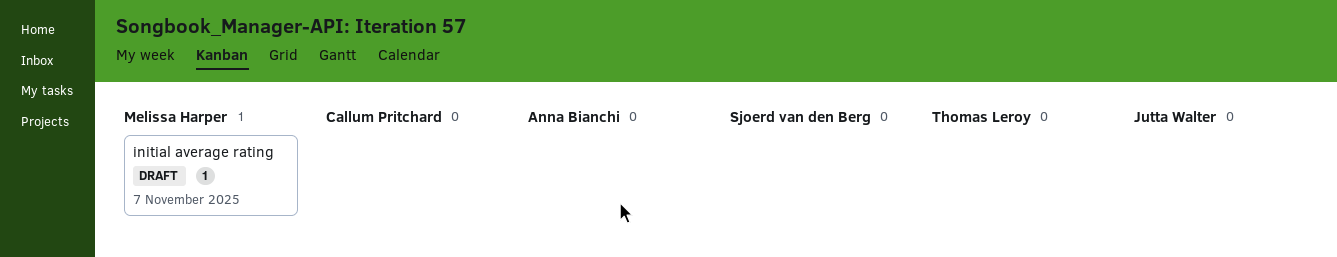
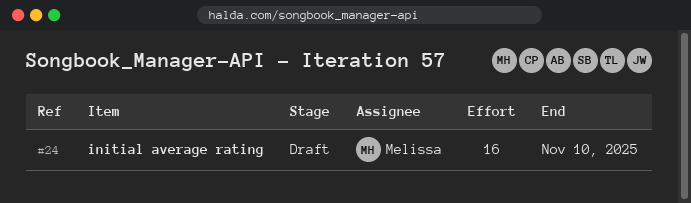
initial average rating, estimate: 1 -> 16
initial average rating, due: Nov 7 -> Nov 10

